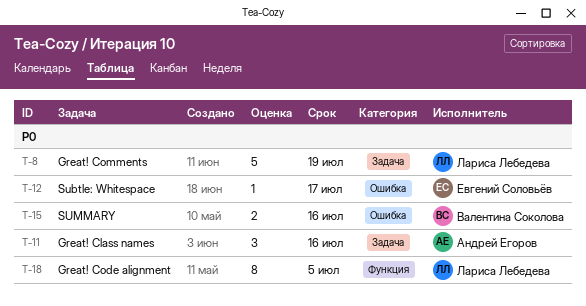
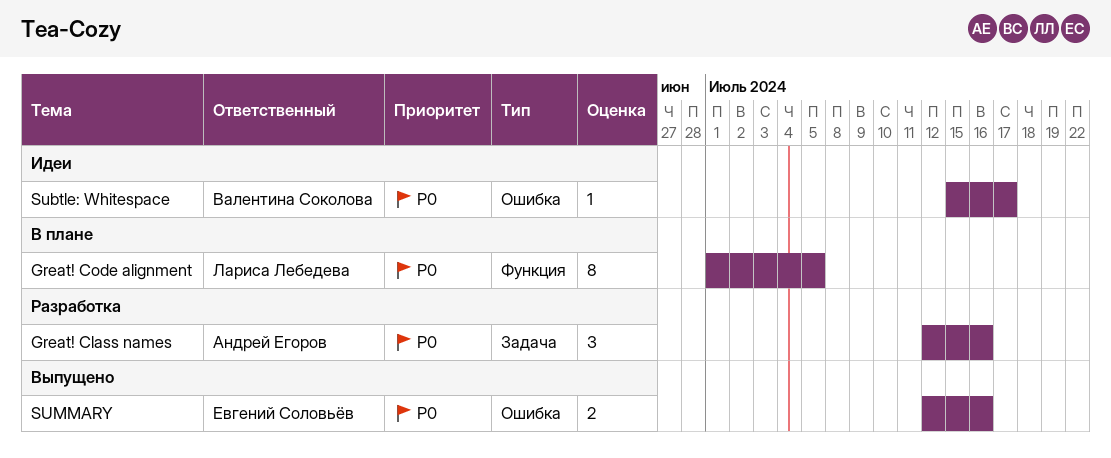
Great! Comments: present -> none
Subtle: Whitespace, owner: Евгений Соловьёв -> Валентина Соколова
SUMMARY, owner: Валентина Соколова -> Евгений Соловьёв

